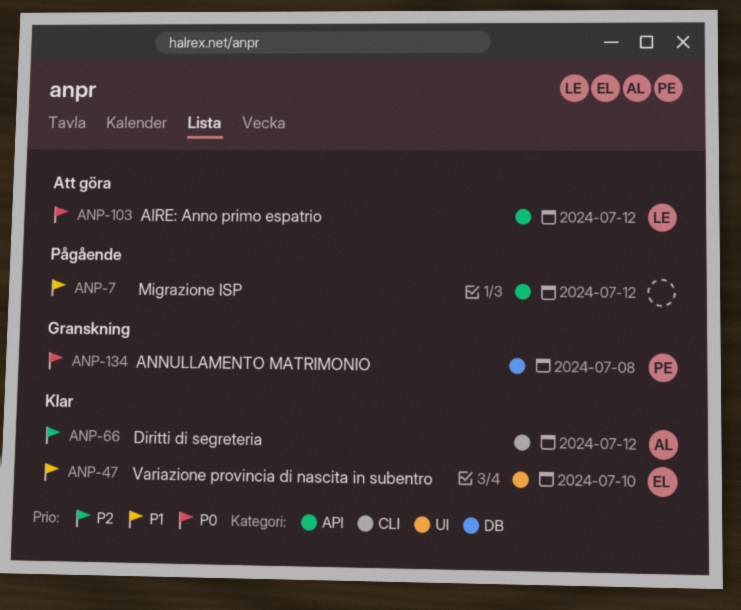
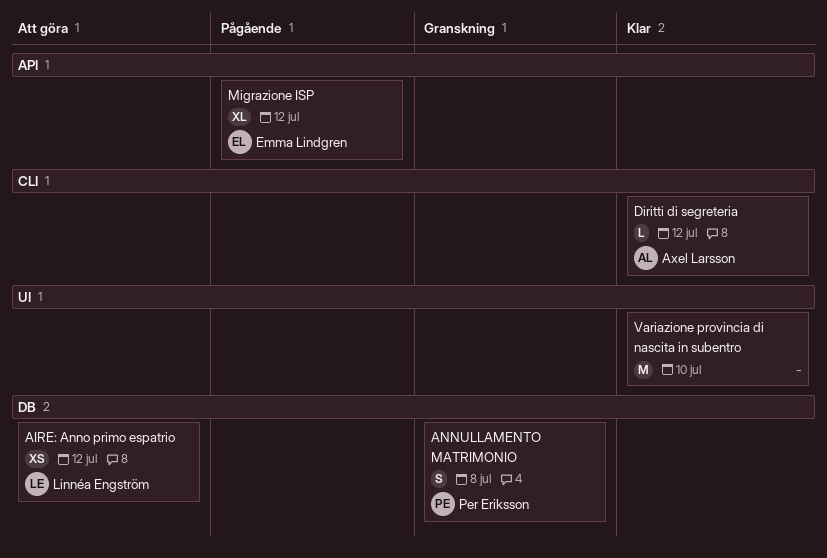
AIRE: Anno primo espatrio, label: API -> DB
Migrazione ISP, owner: none -> Emma Lindgren
Variazione provincia di nascita in subentro, owner: Emma Lindgren -> none

